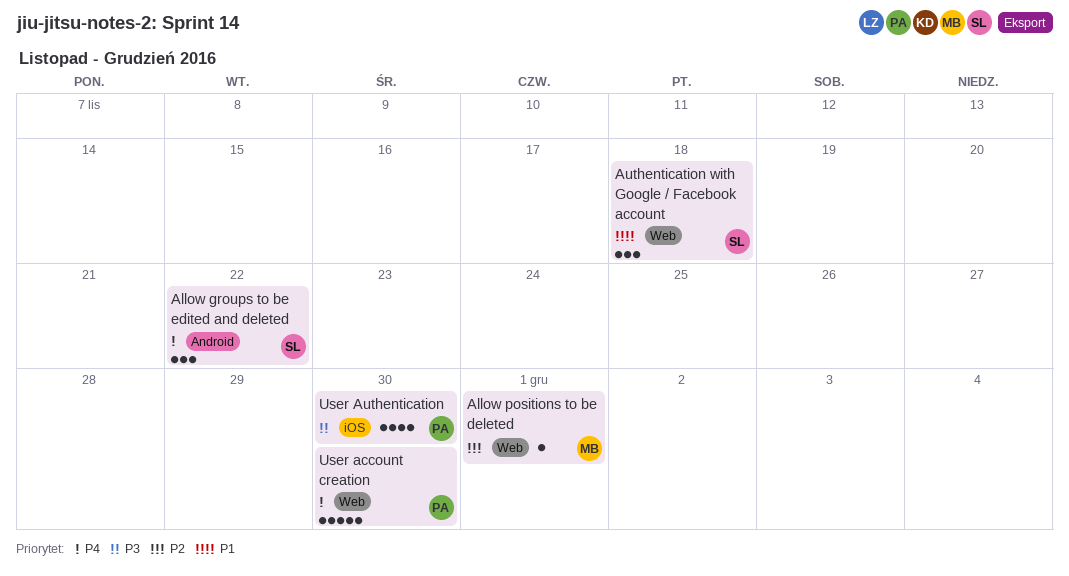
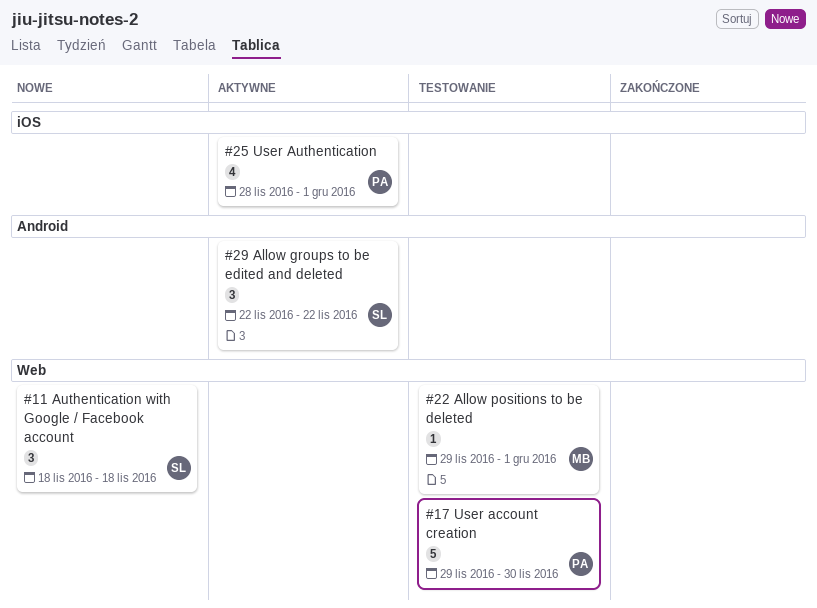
User Authentication, due: Nov 30 -> Dec 1

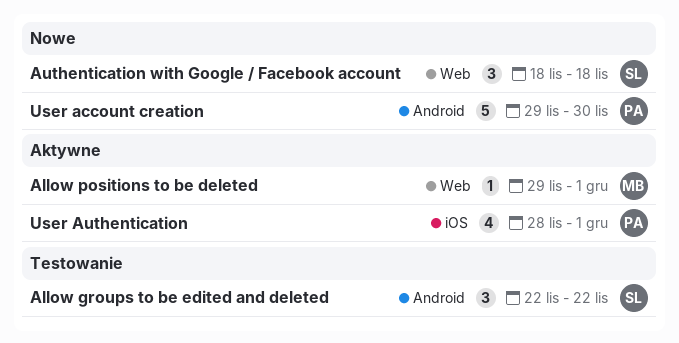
Allow groups to be edited and deleted, status: Aktywne -> Testowanie
Allow positions to be deleted, status: Testowanie -> Aktywne
User account creation, status: Testowanie -> Nowe
User account creation, label: Web -> Android

